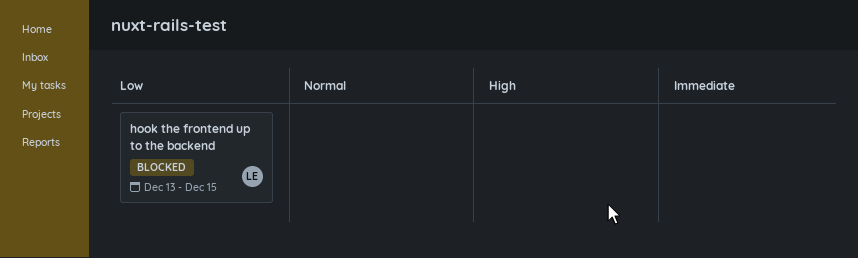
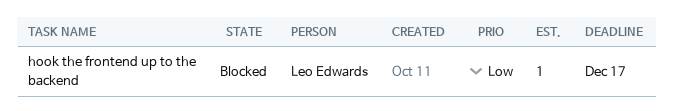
hook the frontend up to the backend, due: Dec 15 -> Dec 17

